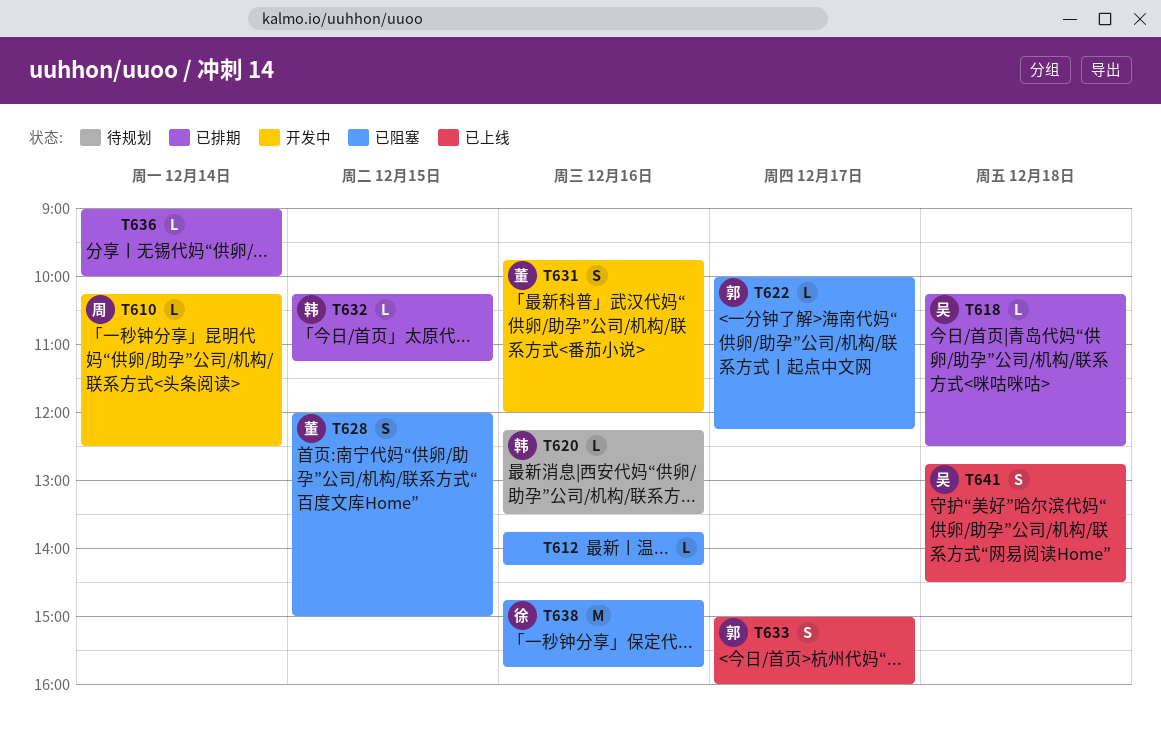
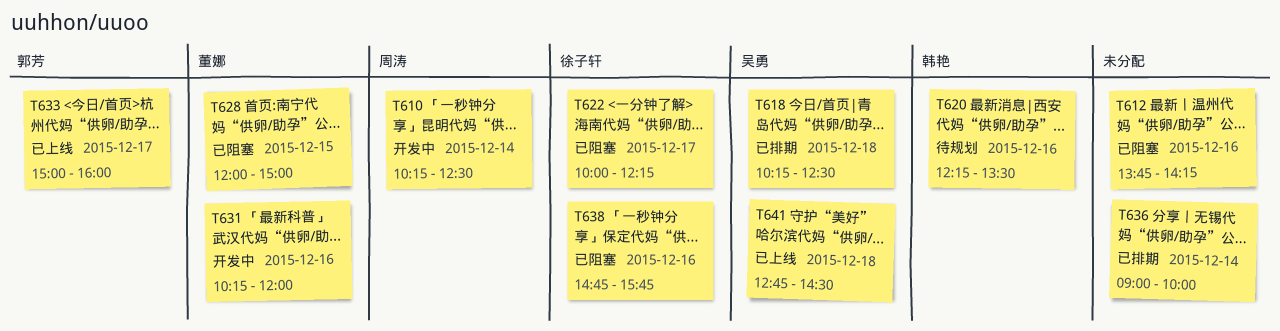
T622, owner: 郭芳 -> 徐子轩
T631, begins: 09:45 -> 10:15
T632: present -> none

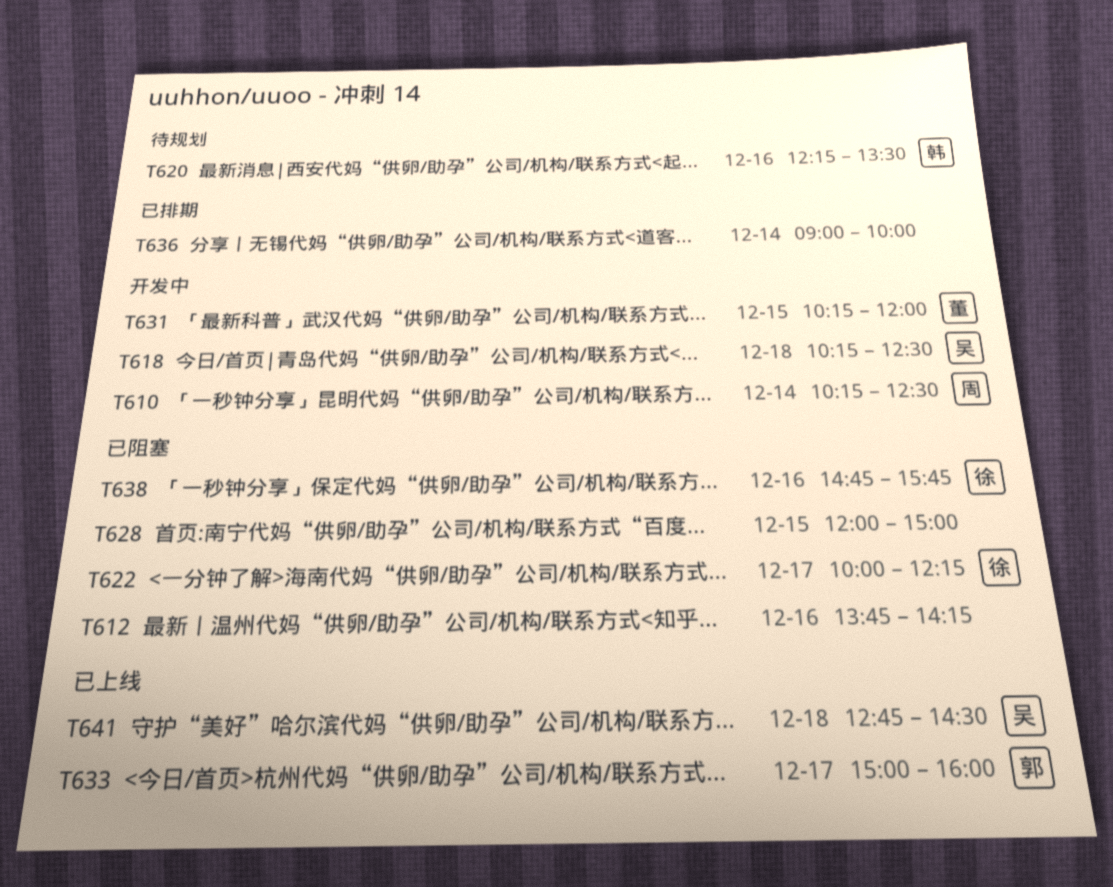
T618, status: 已排期 -> 开发中
T628, owner: 董娜 -> none
T631, day: Dec 16 -> Dec 15

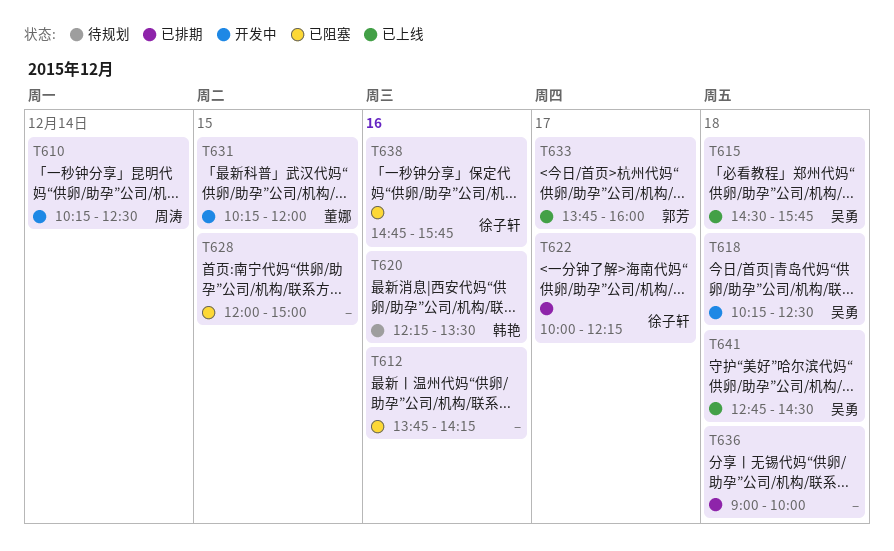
T615: none -> present
T622, status: 已阻塞 -> 已排期
T633, begins: 15:00 -> 13:45
T636, day: Dec 14 -> Dec 18

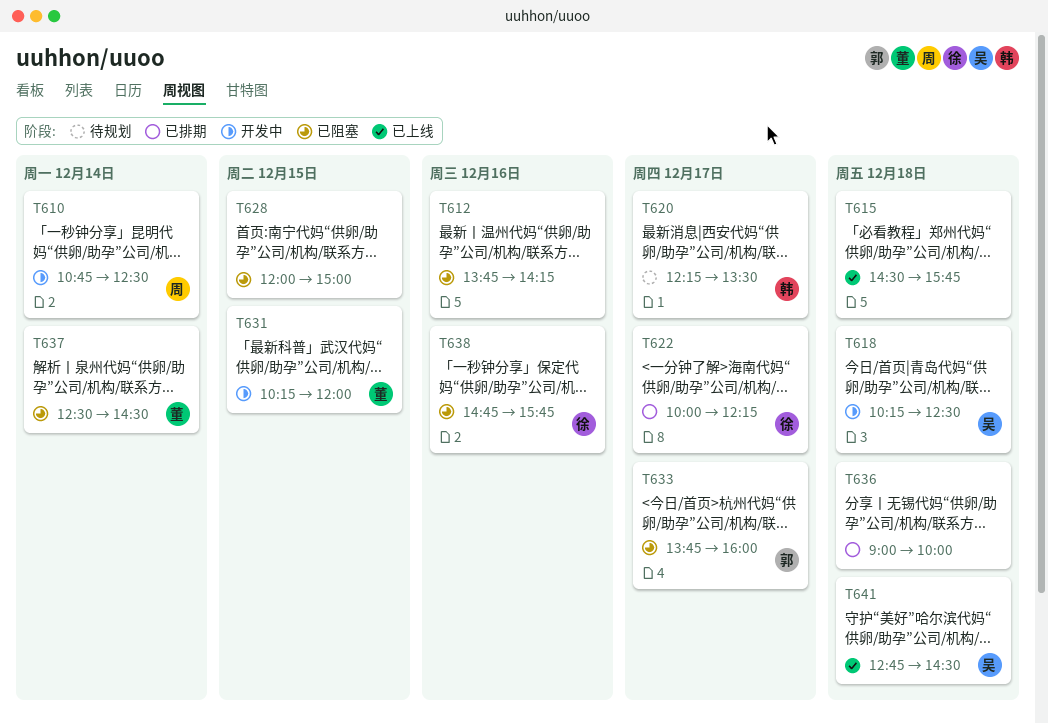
T610, begins: 10:15 -> 10:45
T615, owner: 吴勇 -> none
T620, day: Dec 16 -> Dec 17
T633, status: 已上线 -> 已阻塞
T637: none -> present

